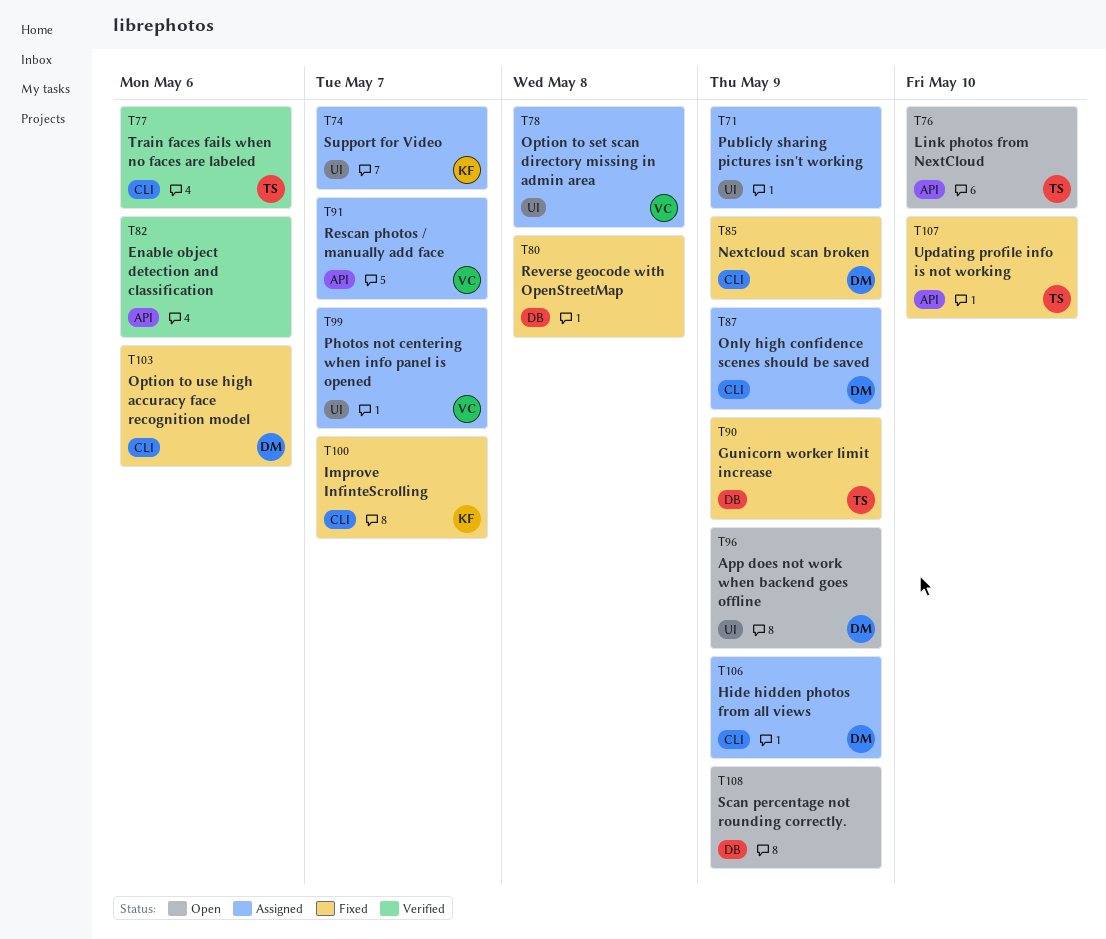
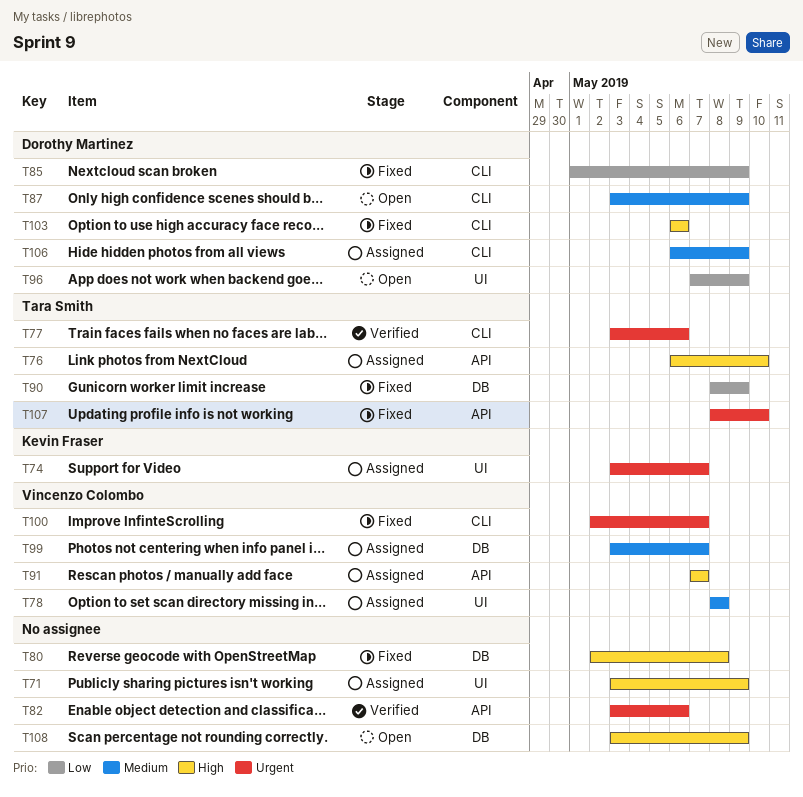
T76, status: Open -> Assigned
T87, status: Assigned -> Open
T99, label: UI -> DB
T100, owner: Kevin Fraser -> Vincenzo Colombo

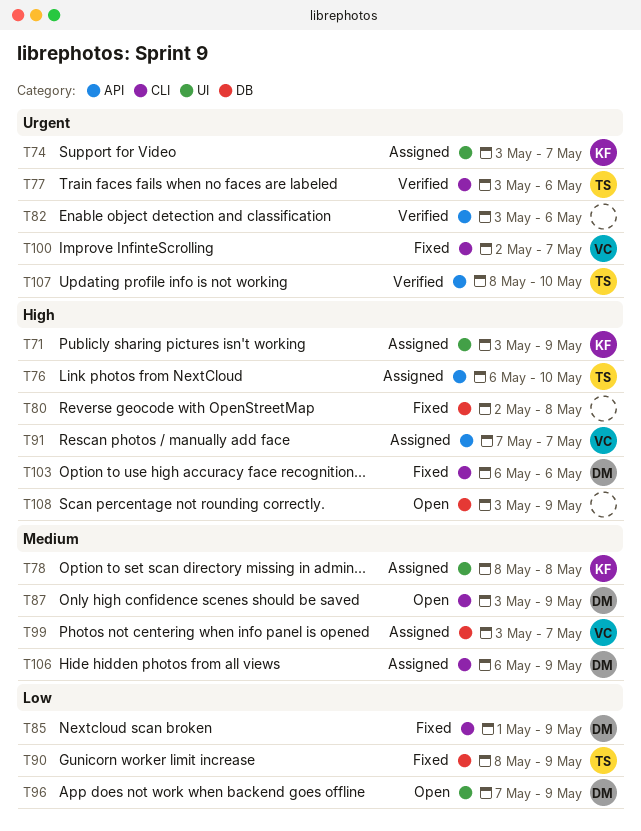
T71, owner: none -> Kevin Fraser
T78, owner: Vincenzo Colombo -> Kevin Fraser
T107, status: Fixed -> Verified

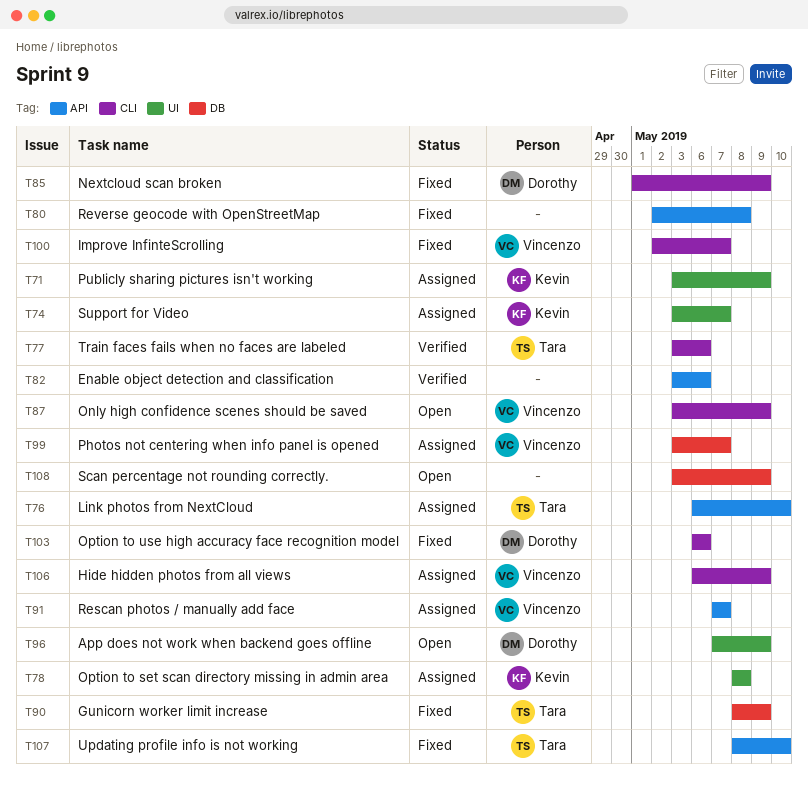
T80, label: DB -> API
T87, owner: Dorothy -> Vincenzo
T106, owner: Dorothy -> Vincenzo
T107, status: Verified -> Fixed

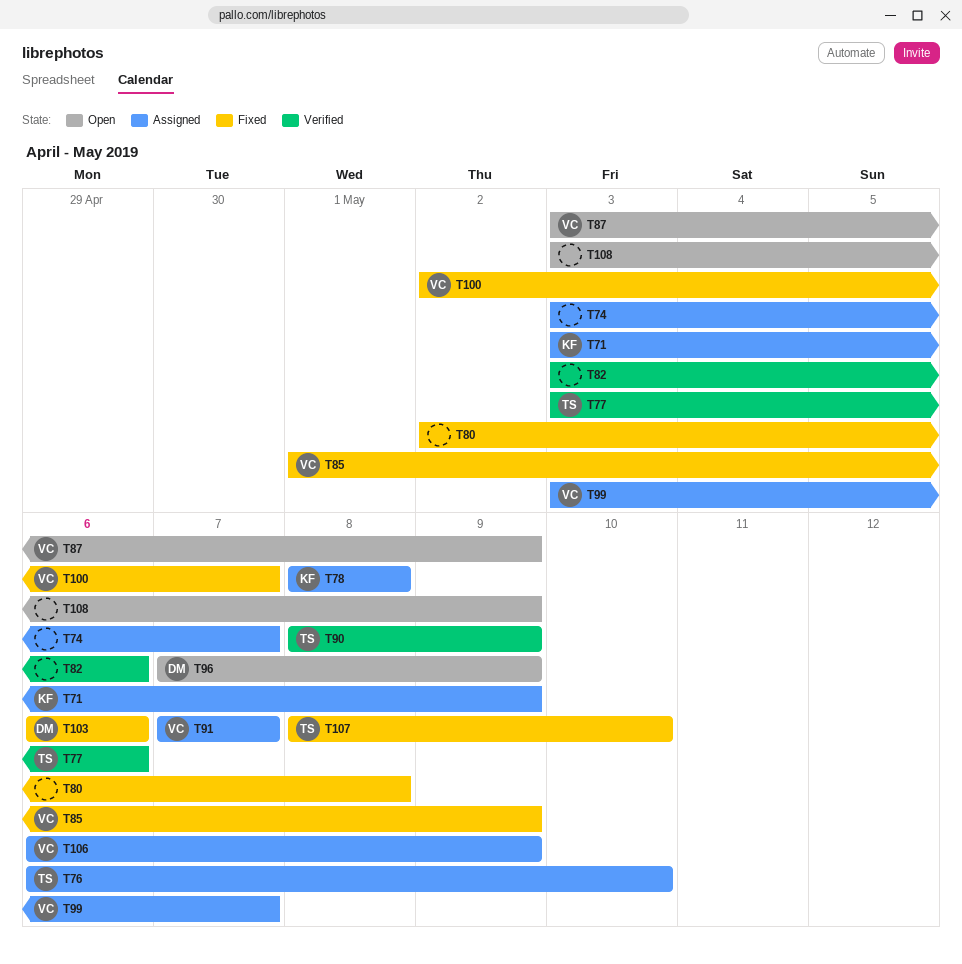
T74, owner: Kevin -> none
T85, owner: Dorothy -> Vincenzo
T90, status: Fixed -> Verified

